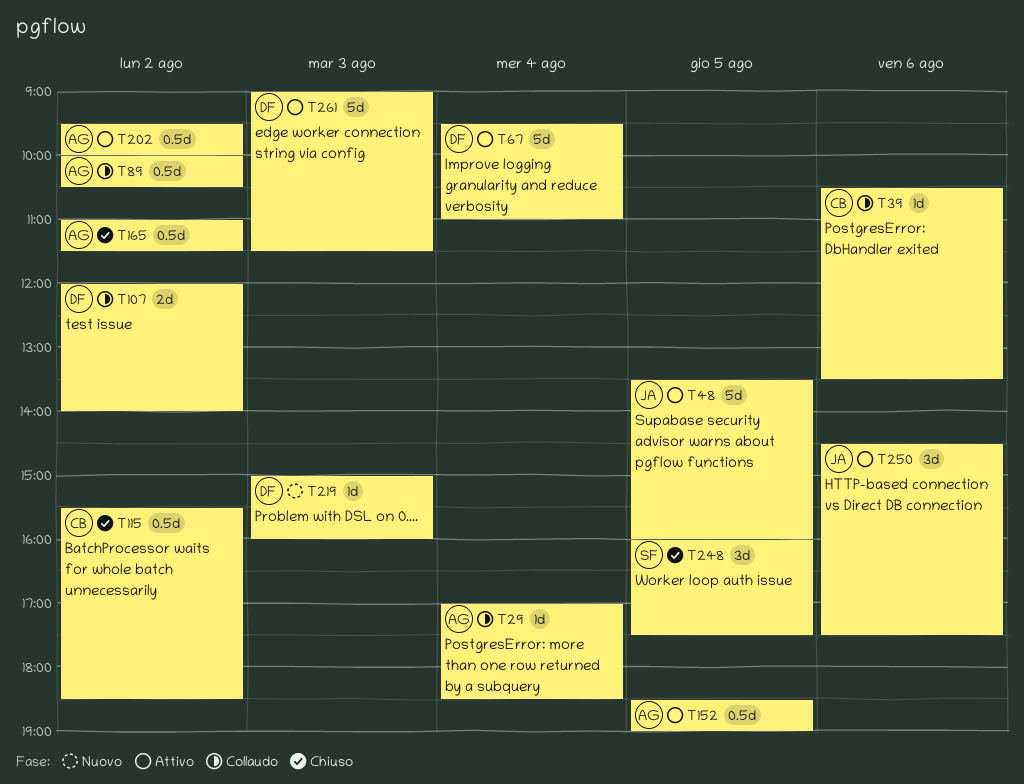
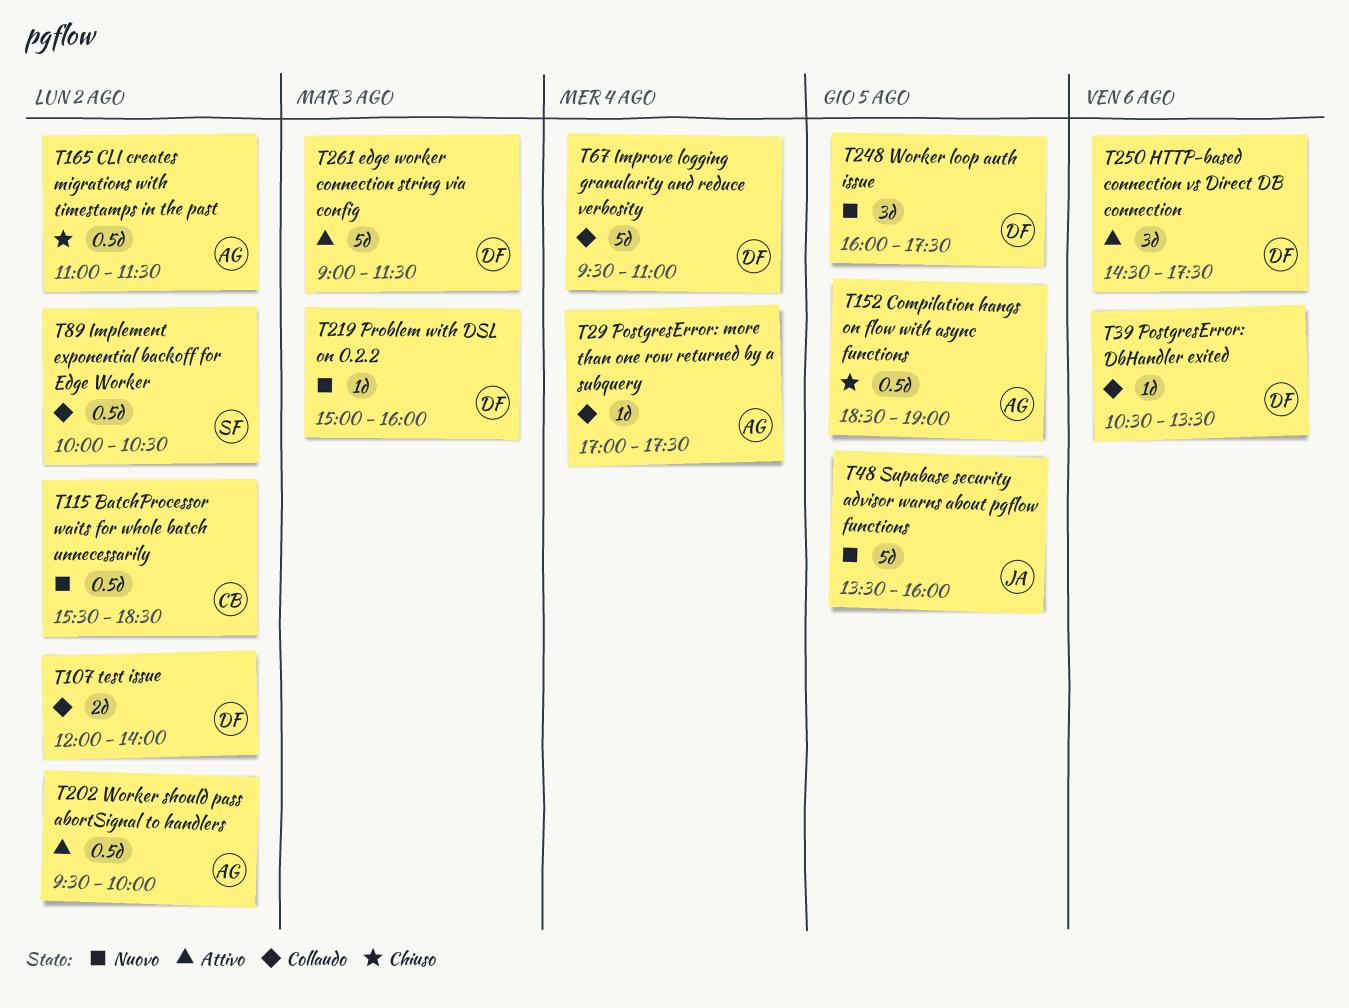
T29, ends: 18:30 -> 17:30
T39, owner: CB -> DF
T48, status: Attivo -> Nuovo
T67, status: Attivo -> Collaudo
T89, owner: AG -> SF
T115, status: Chiuso -> Nuovo
T152, status: Attivo -> Chiuso
T248, status: Chiuso -> Nuovo
T248, owner: SF -> DF
T250, owner: JA -> DF

